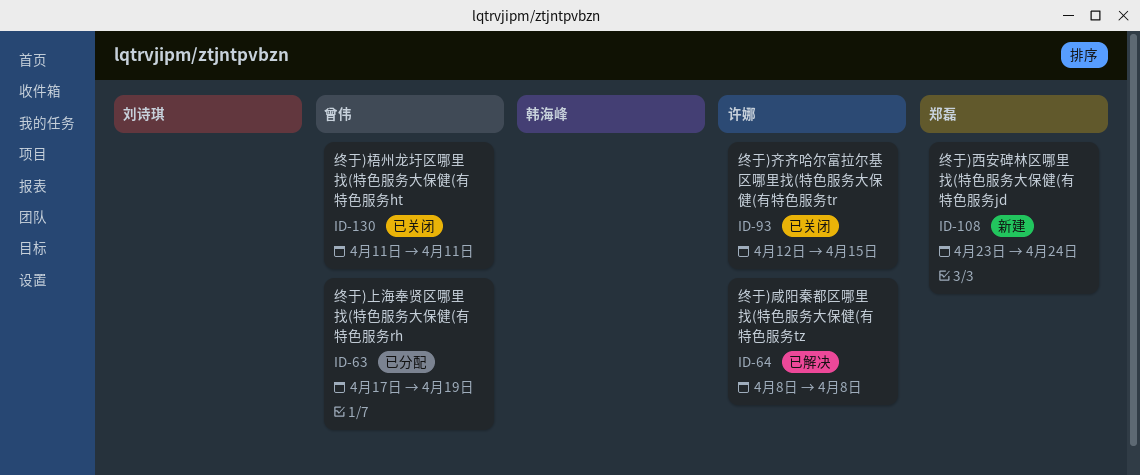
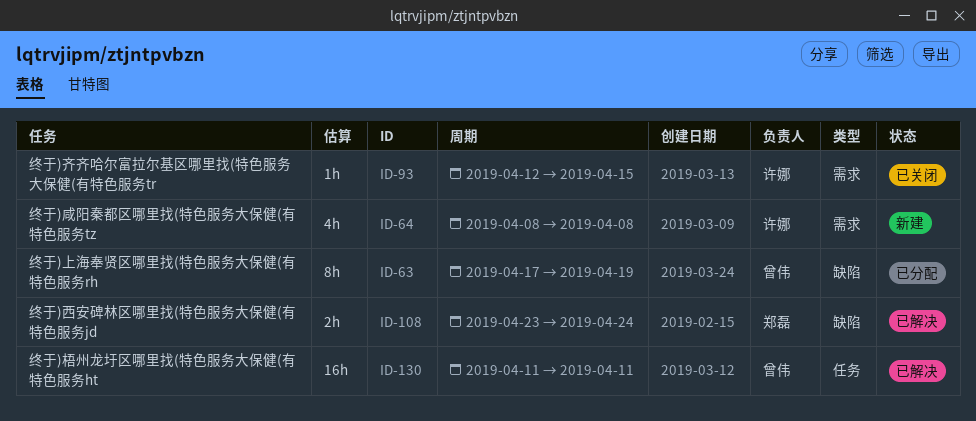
ID-64, status: 已解决 -> 新建
ID-108, status: 新建 -> 已解决
ID-130, status: 已关闭 -> 已解决

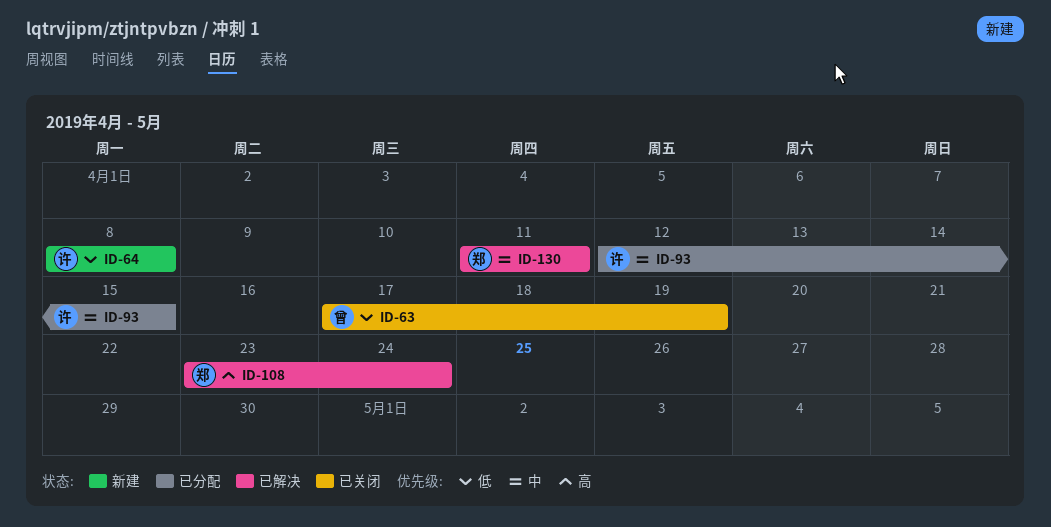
ID-63, status: 已分配 -> 已关闭
ID-93, status: 已关闭 -> 已分配
ID-130, owner: 曾伟 -> 郑磊

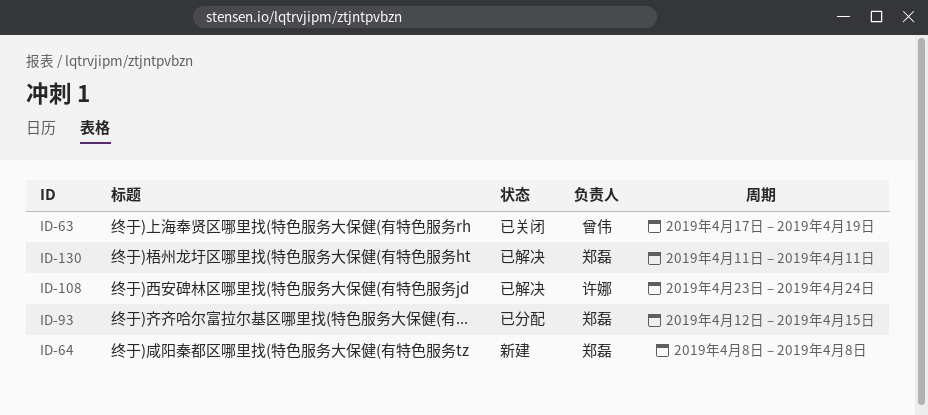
ID-64, owner: 许娜 -> 郑磊
ID-93, owner: 许娜 -> 郑磊
ID-108, owner: 郑磊 -> 许娜

